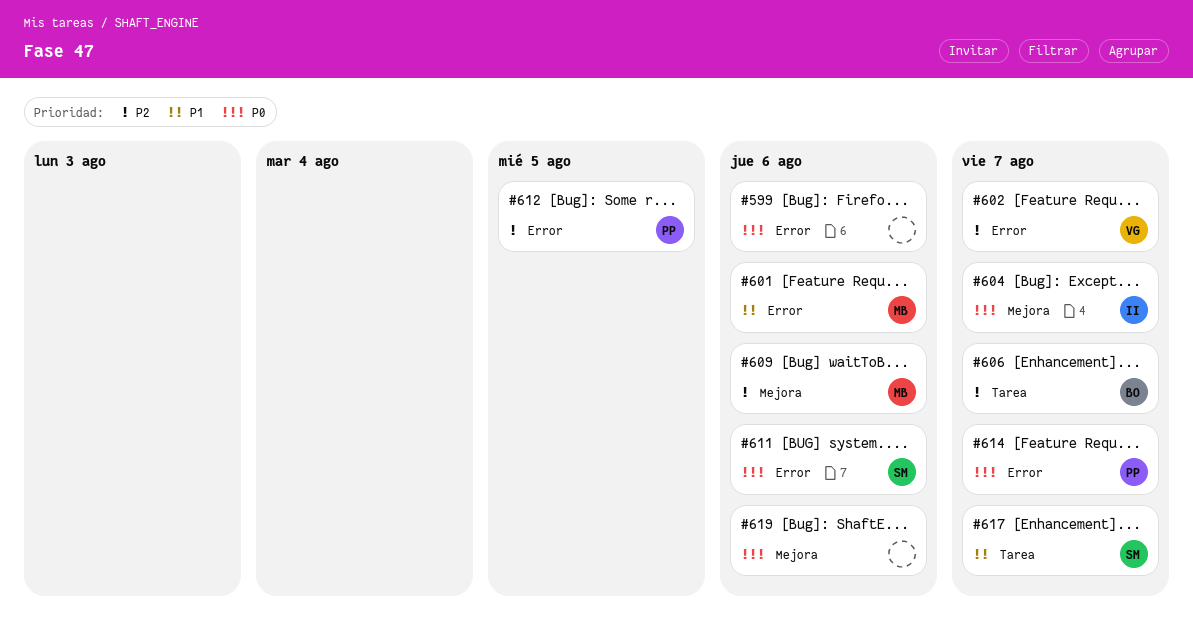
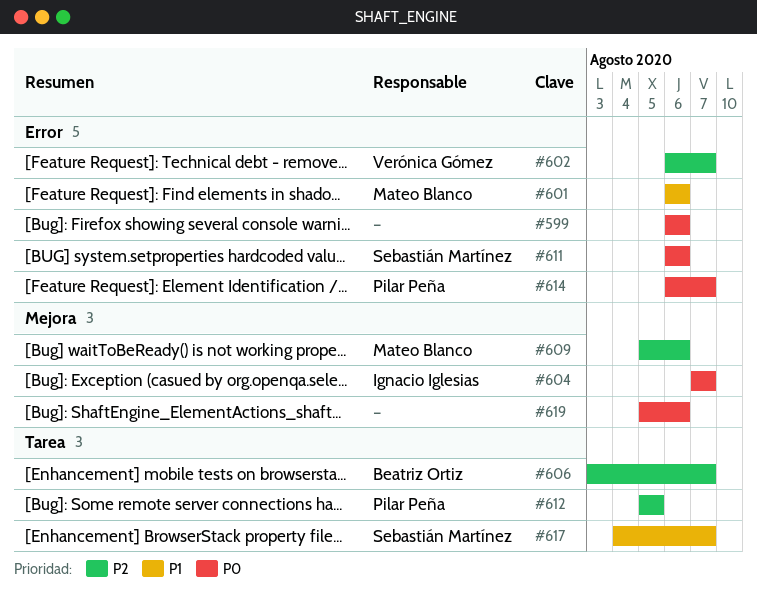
#612, label: Error -> Tarea

